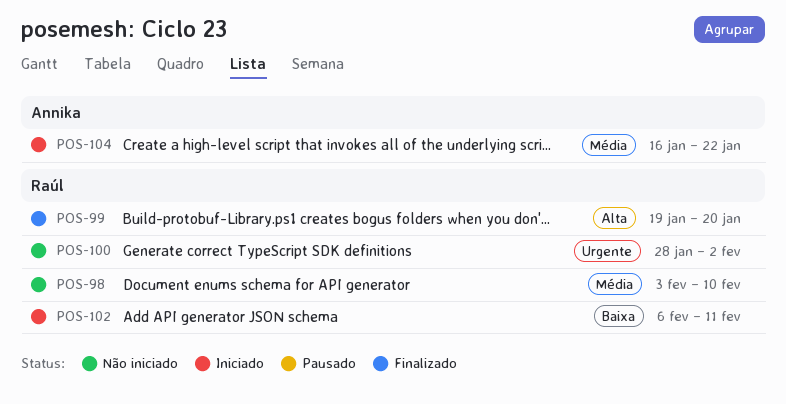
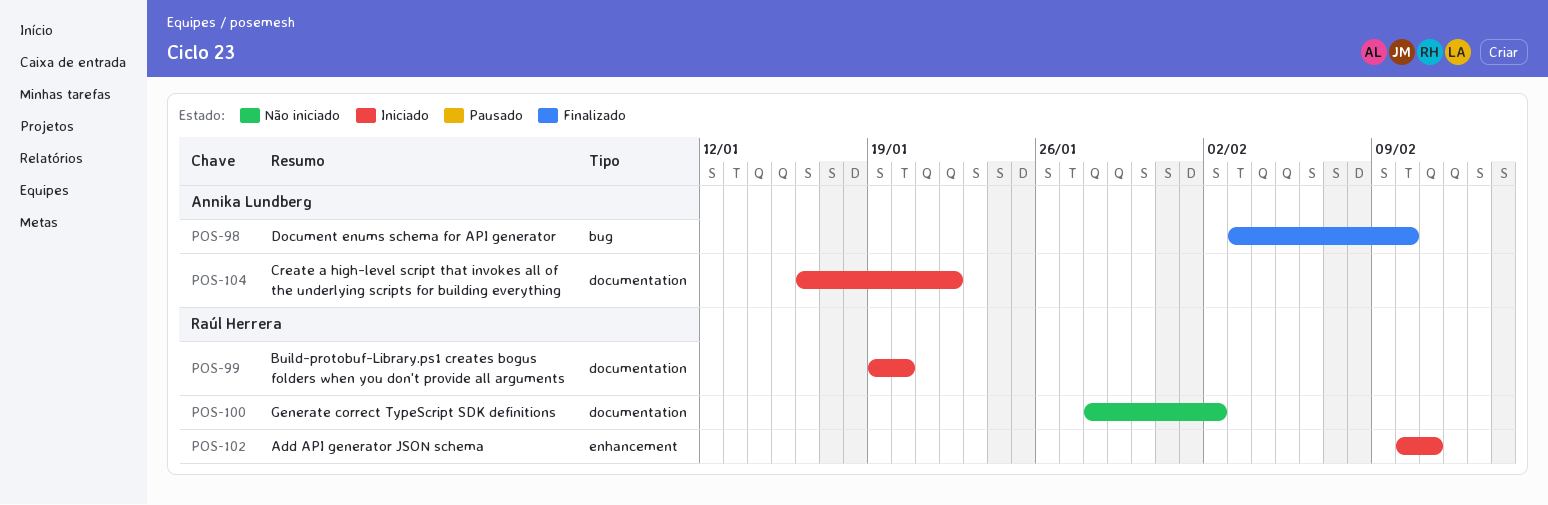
POS-98, status: Não iniciado -> Finalizado
POS-98, owner: Raúl Herrera -> Annika Lundberg
POS-99, status: Finalizado -> Iniciado
POS-102, start: Feb 6 -> Feb 10

